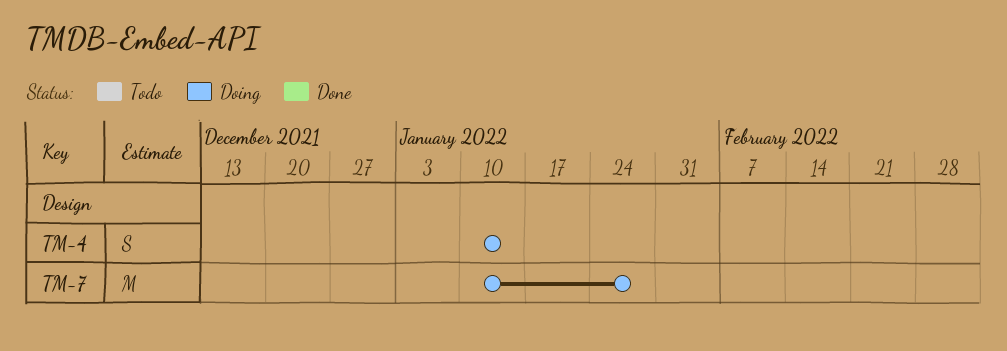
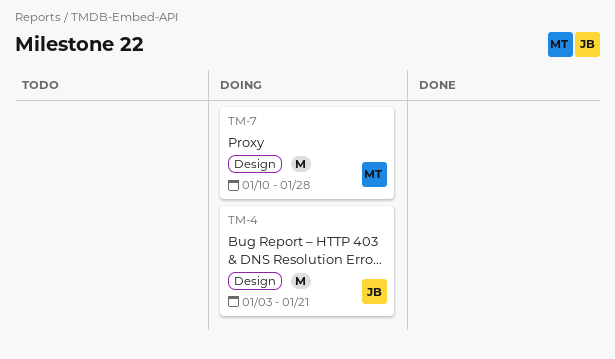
TM-4, estimate: S -> M
TM-4, start: Jan 10 -> Jan 3
TM-4, due: Jan 14 -> Jan 21

